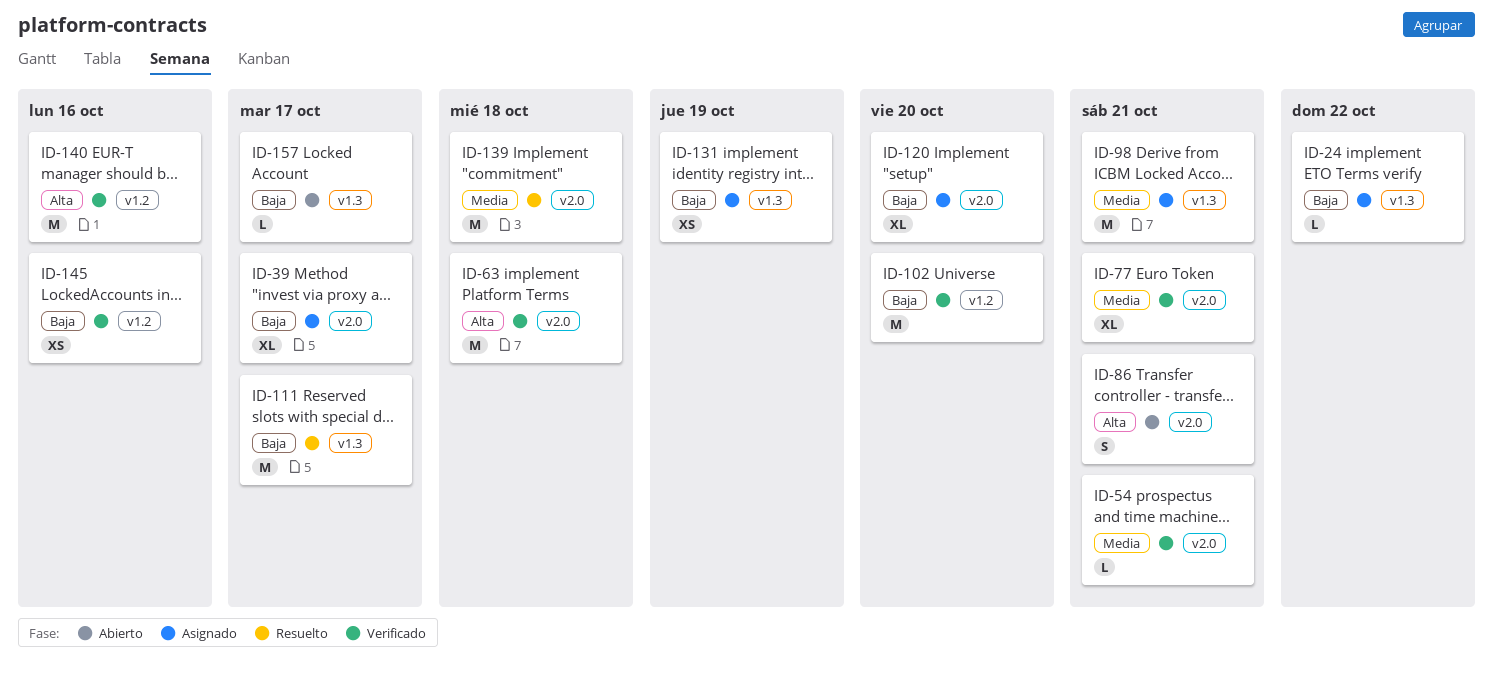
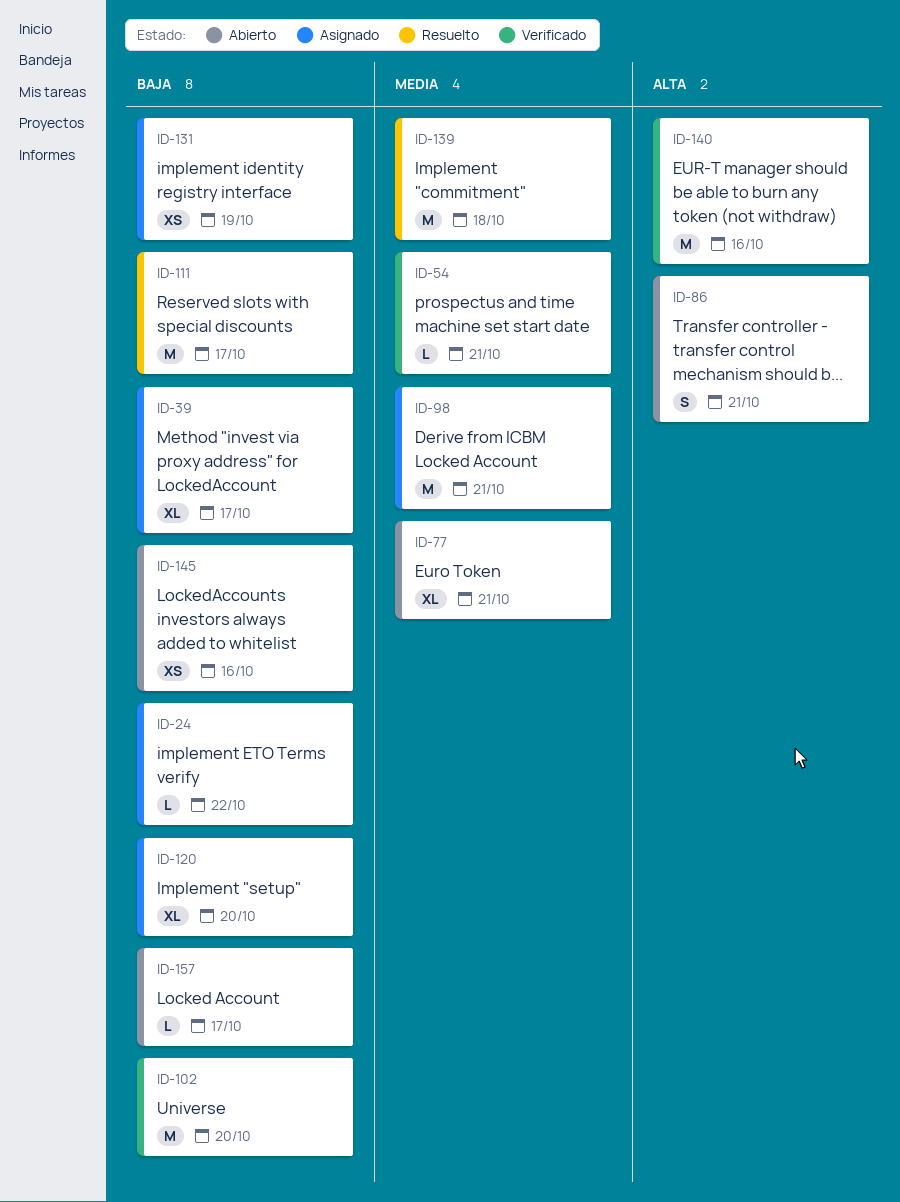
ID-63: present -> none
ID-77, status: Verificado -> Abierto
ID-145, status: Verificado -> Abierto

